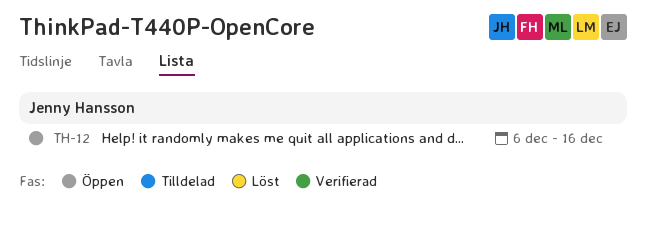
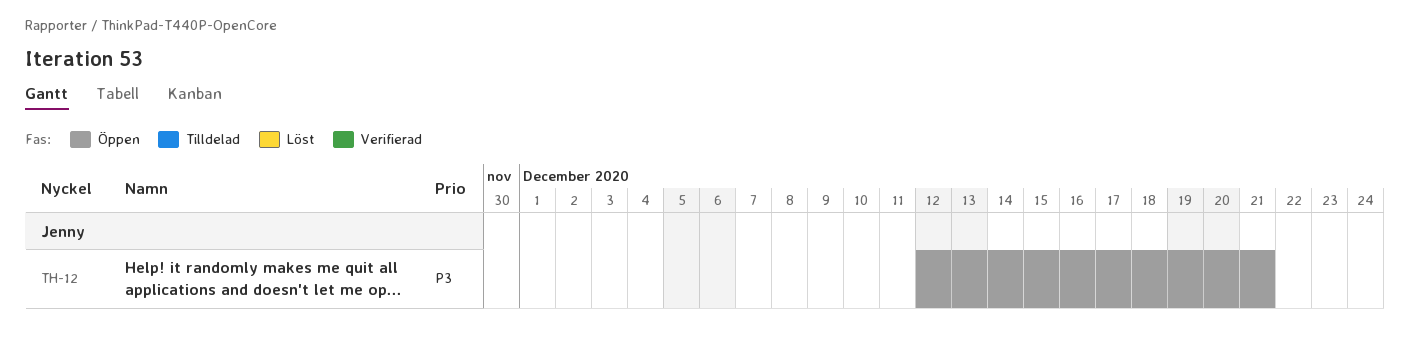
TH-12, start: Dec 6 -> Dec 12
TH-12, due: Dec 16 -> Dec 21

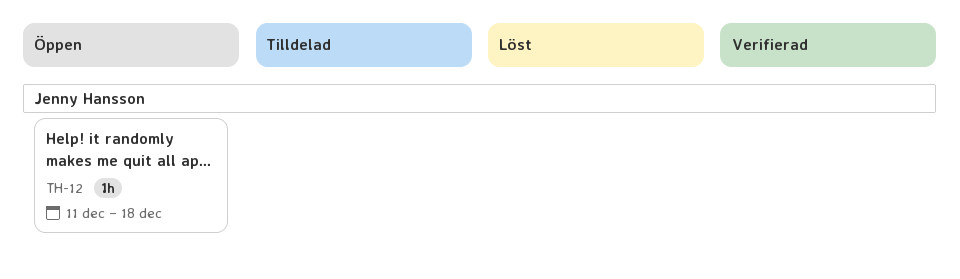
TH-12, start: Dec 12 -> Dec 11
TH-12, due: Dec 21 -> Dec 18

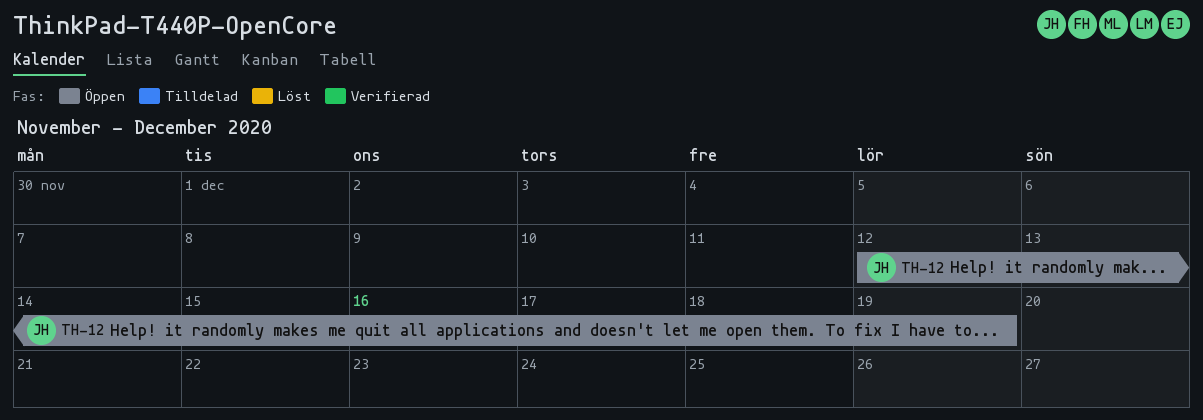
TH-12, start: Dec 11 -> Dec 12
TH-12, due: Dec 18 -> Dec 19

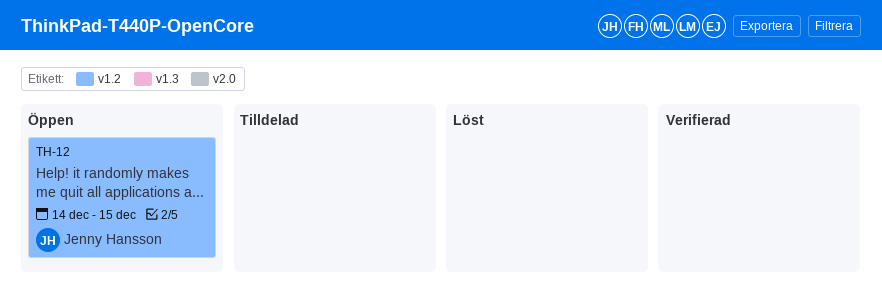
TH-12, start: Dec 12 -> Dec 14
TH-12, due: Dec 19 -> Dec 15

